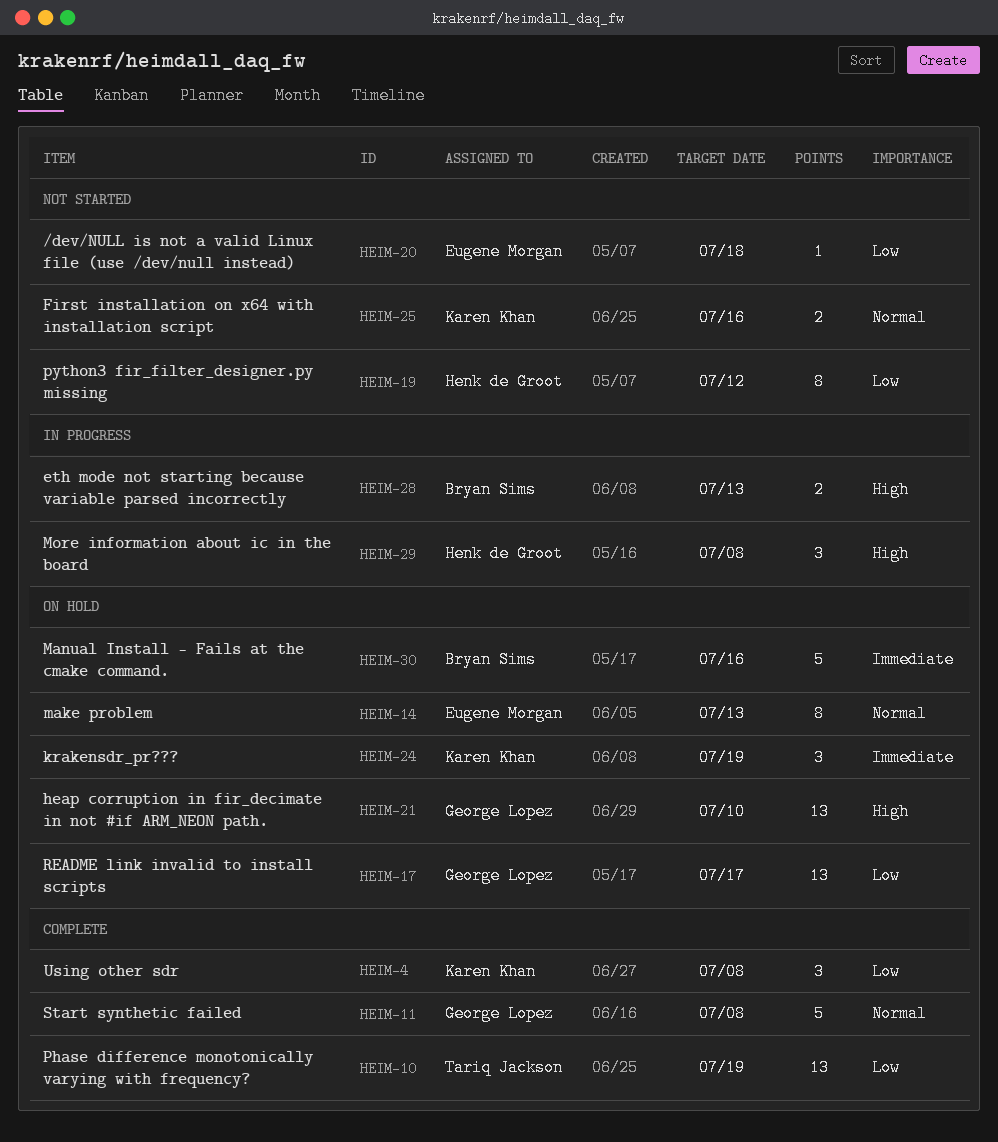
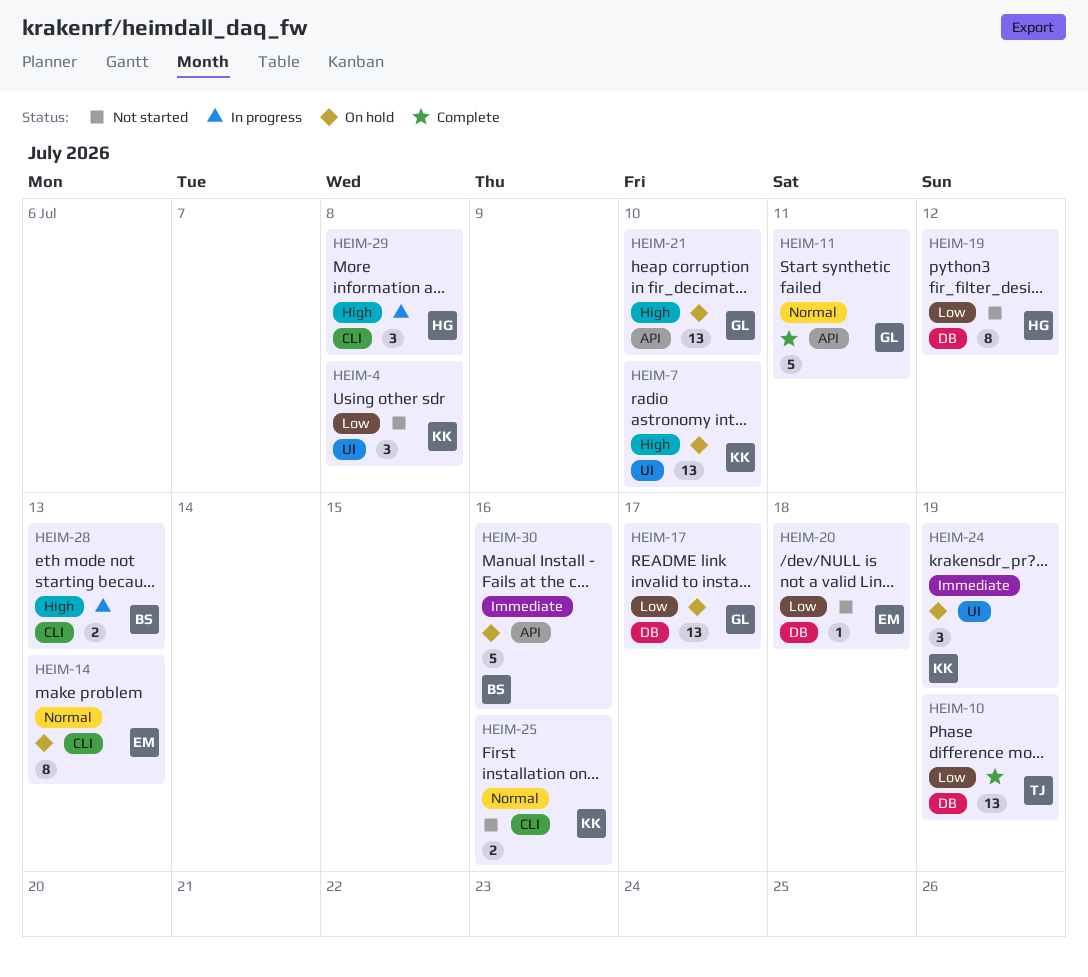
HEIM-4, status: Complete -> Not started
HEIM-7: none -> present
HEIM-11, due: Jul 8 -> Jul 11

